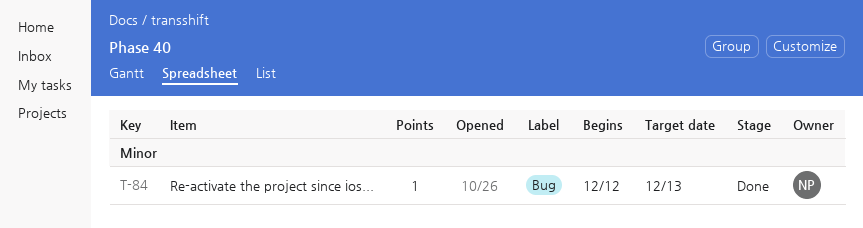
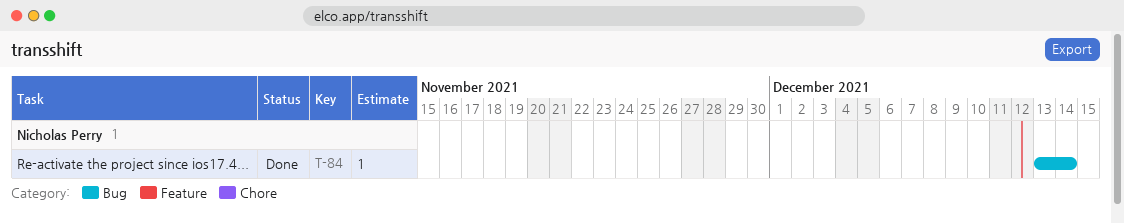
T-84, start: Dec 12 -> Dec 13
T-84, due: Dec 13 -> Dec 14

